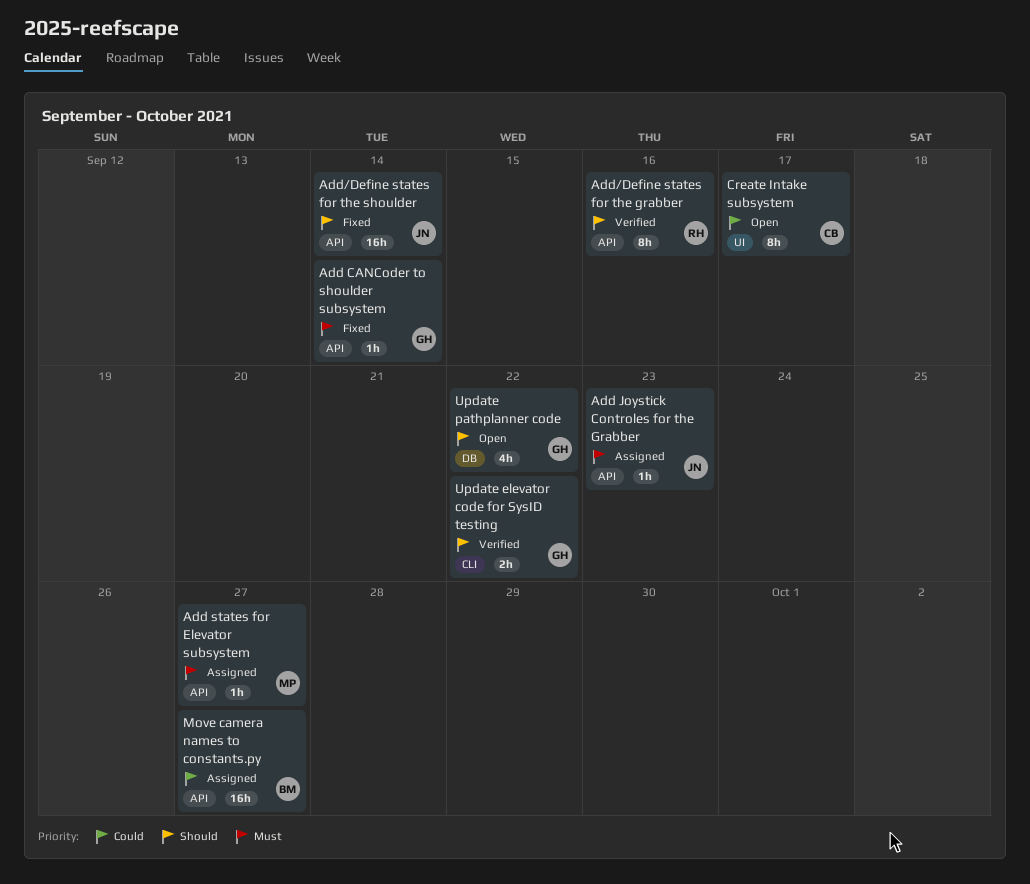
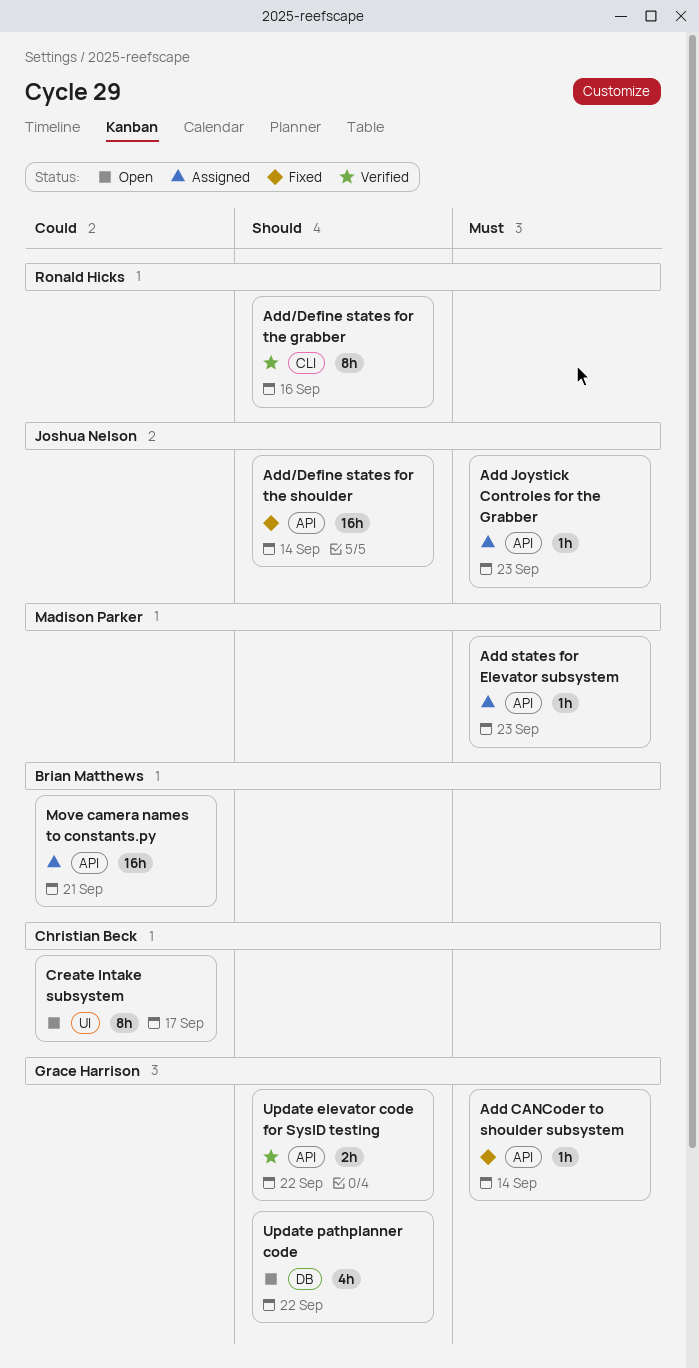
Add states for Elevator subsystem, due: Sep 27 -> Sep 23
Add/Define states for the grabber, label: API -> CLI
Move camera names to constants.py, due: Sep 27 -> Sep 21
Update elevator code for SysID testing, label: CLI -> API

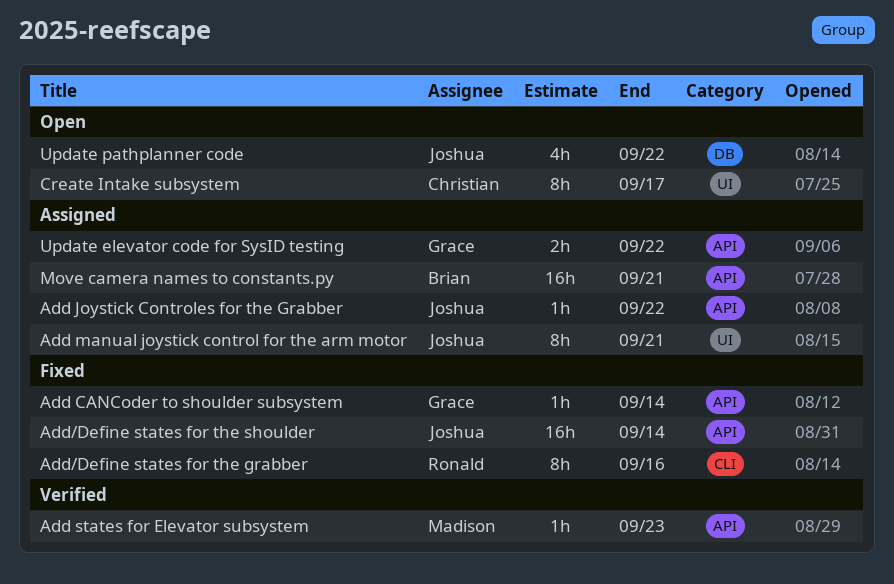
Add Joystick Controles for the Grabber, due: Sep 23 -> Sep 22
Add manual joystick control for the arm motor: none -> present
Add states for Elevator subsystem, status: Assigned -> Verified
Add/Define states for the grabber, status: Verified -> Fixed
Update elevator code for SysID testing, status: Verified -> Assigned
Update pathplanner code, owner: Grace Harrison -> Joshua Nelson

